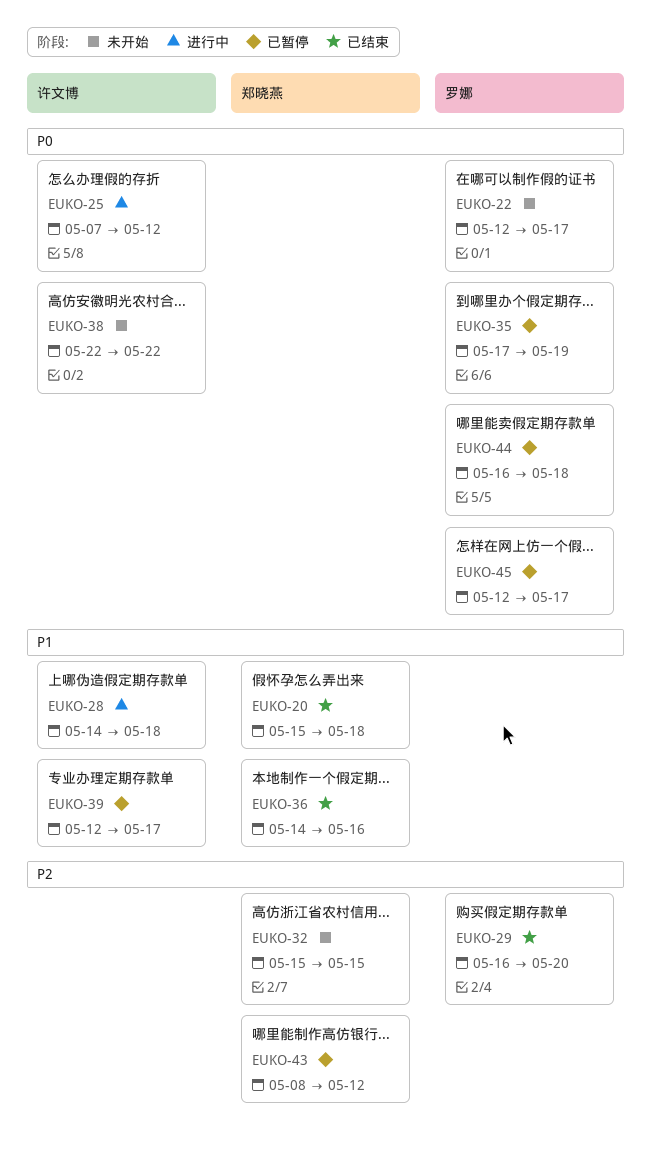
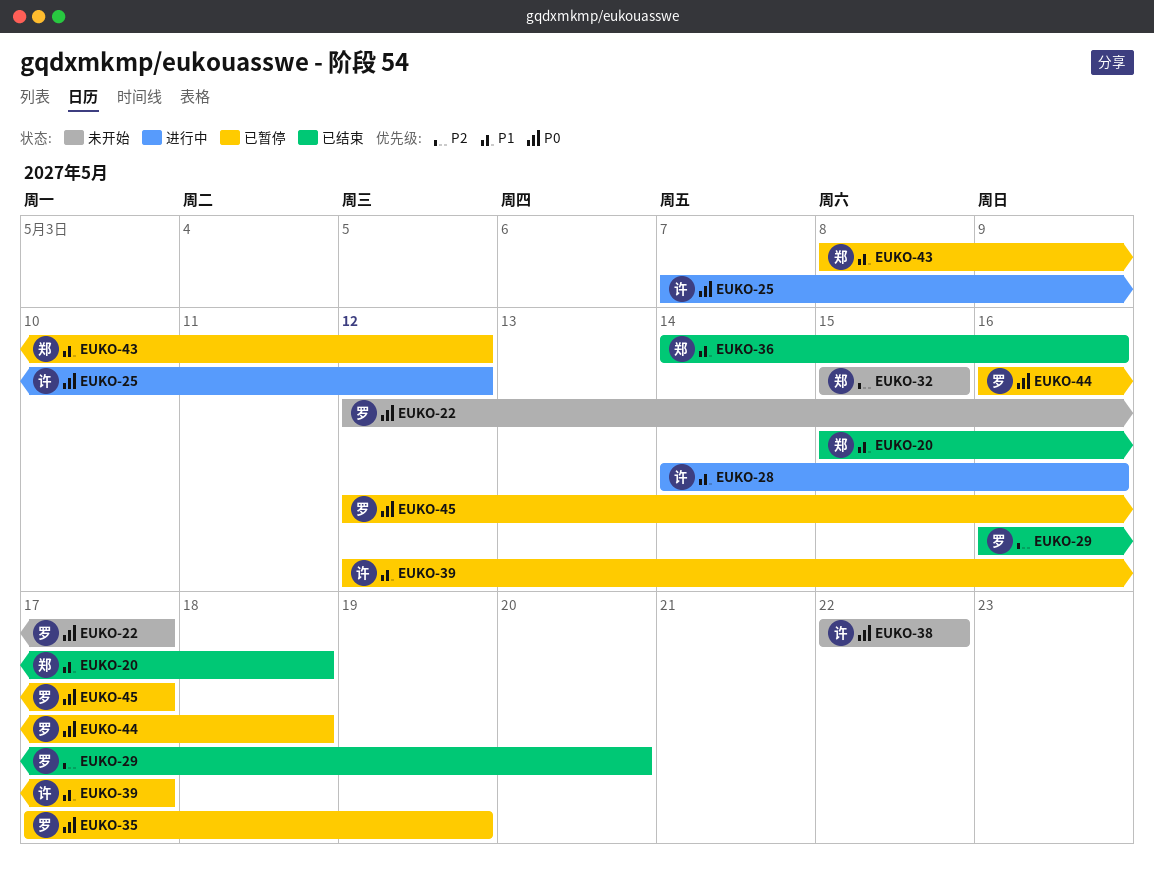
EUKO-28, due: May 18 -> May 16
EUKO-43, priority: P2 -> P1

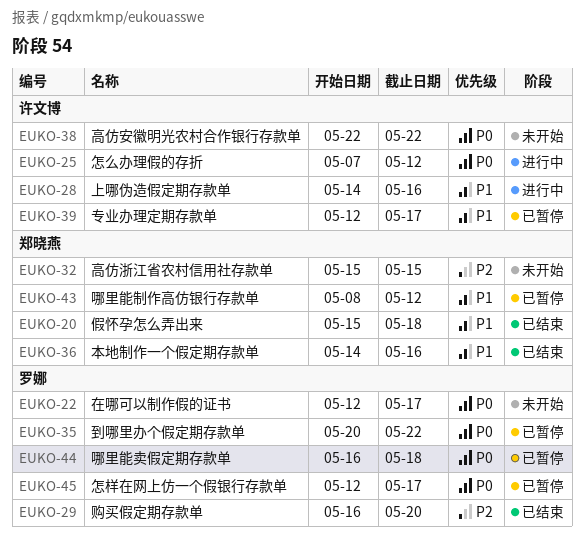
EUKO-35, start: May 17 -> May 20
EUKO-35, due: May 19 -> May 22

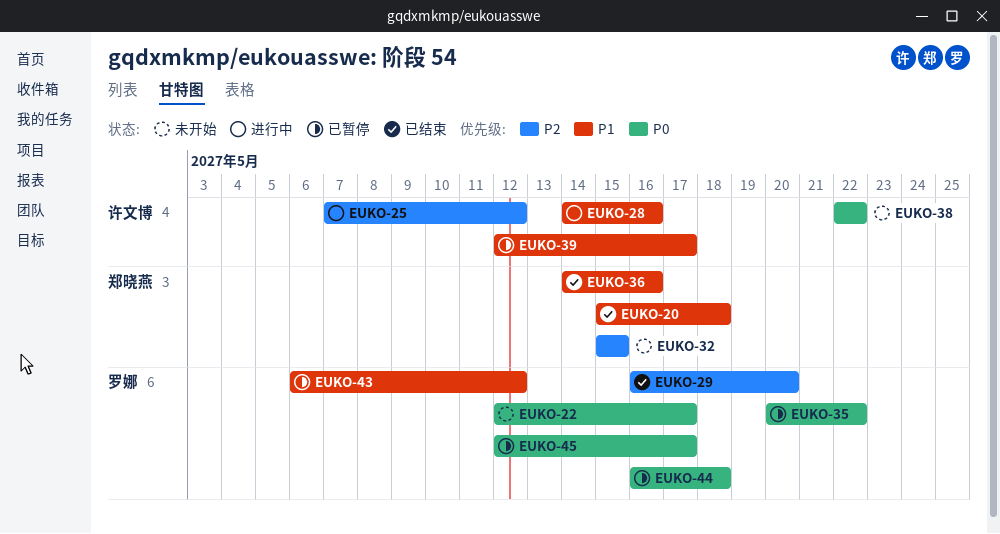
EUKO-25, priority: P0 -> P2
EUKO-43, owner: 郑晓燕 -> 罗娜
EUKO-43, start: May 8 -> May 6

